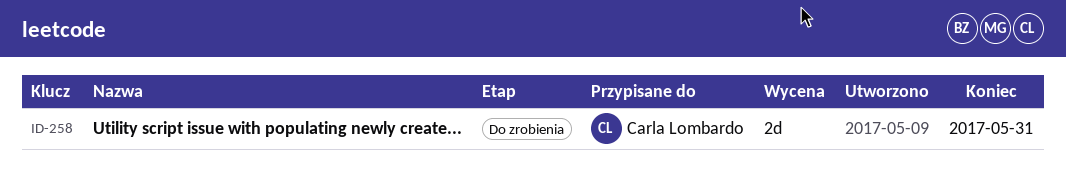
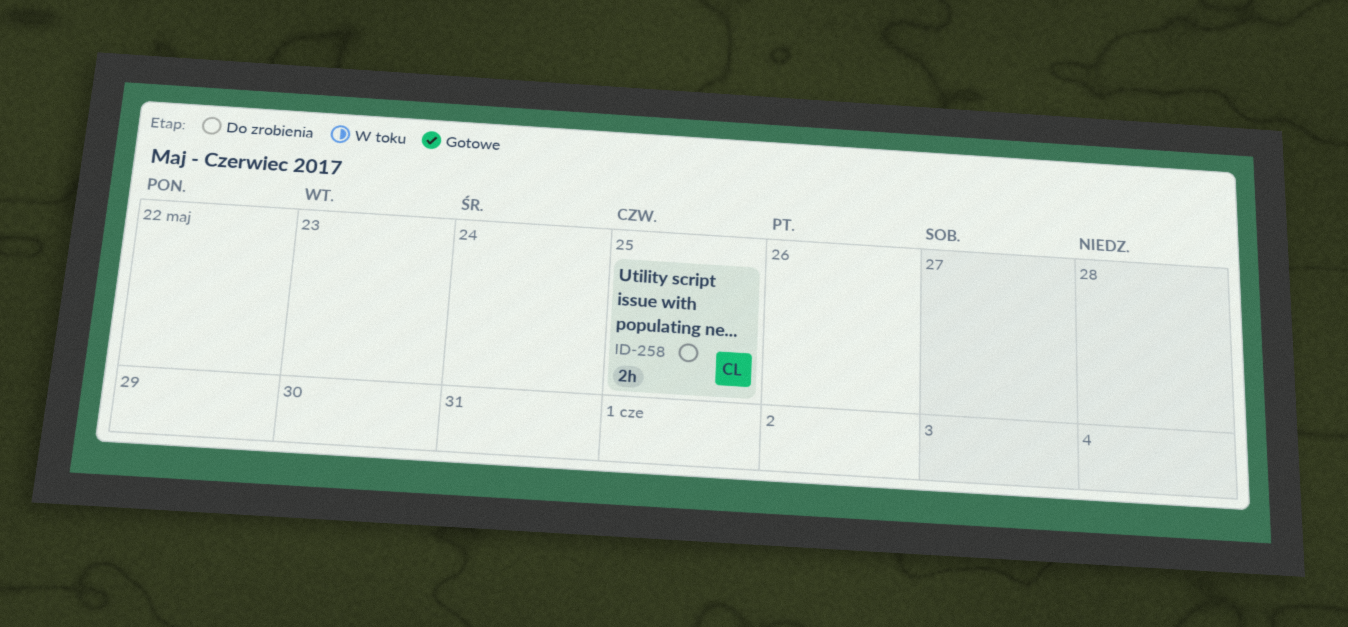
ID-258, estimate: 2d -> 2h
ID-258, due: May 31 -> May 25

